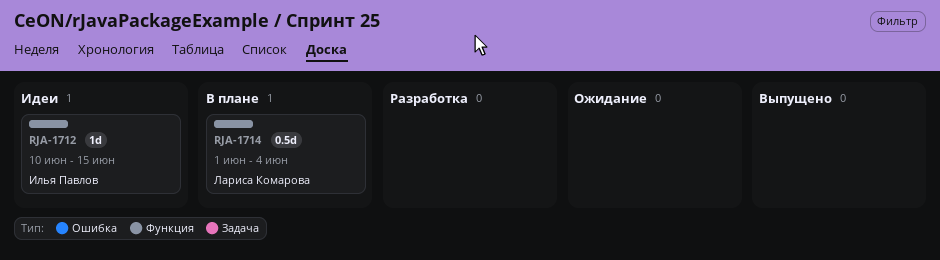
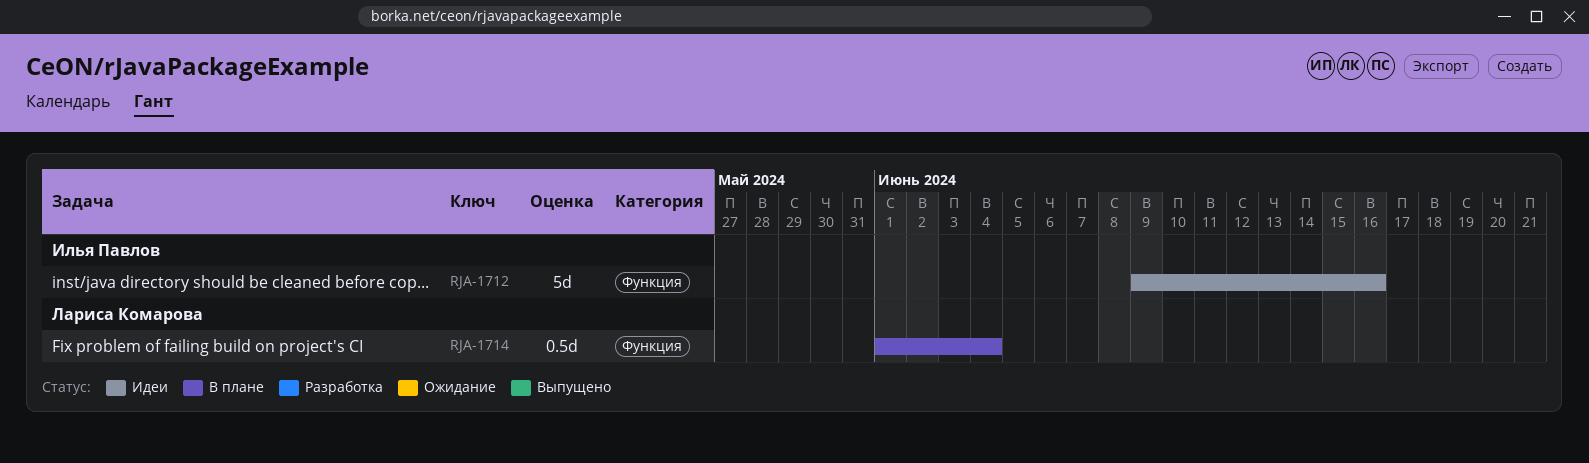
RJA-1712, estimate: 1d -> 5d
RJA-1712, start: Jun 10 -> Jun 9
RJA-1712, due: Jun 15 -> Jun 16

